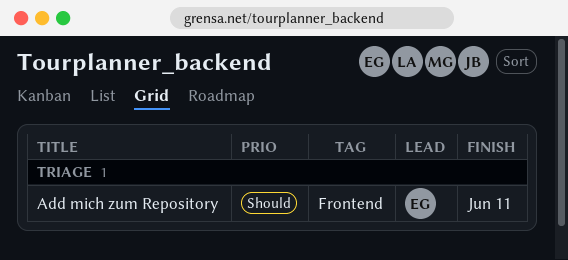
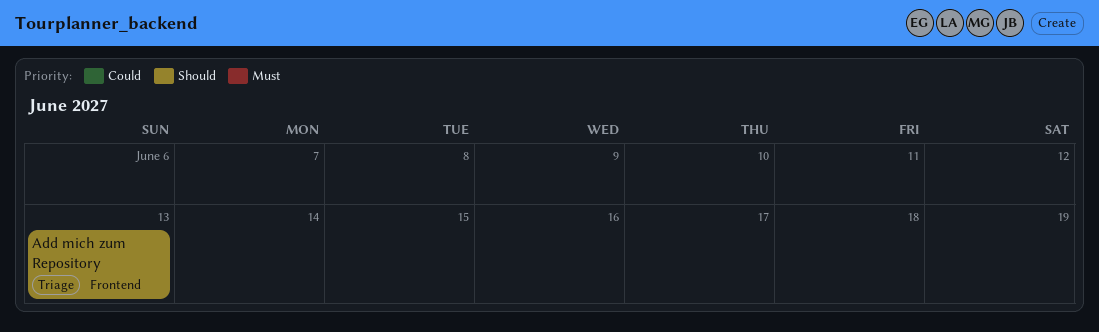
Add mich zum Repository, due: Jun 11 -> Jun 13

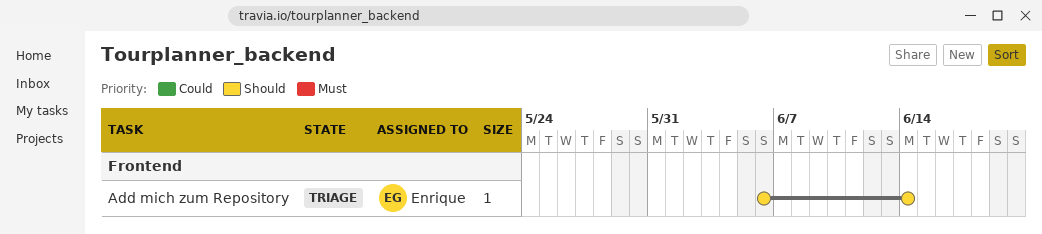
Add mich zum Repository, due: Jun 13 -> Jun 14

